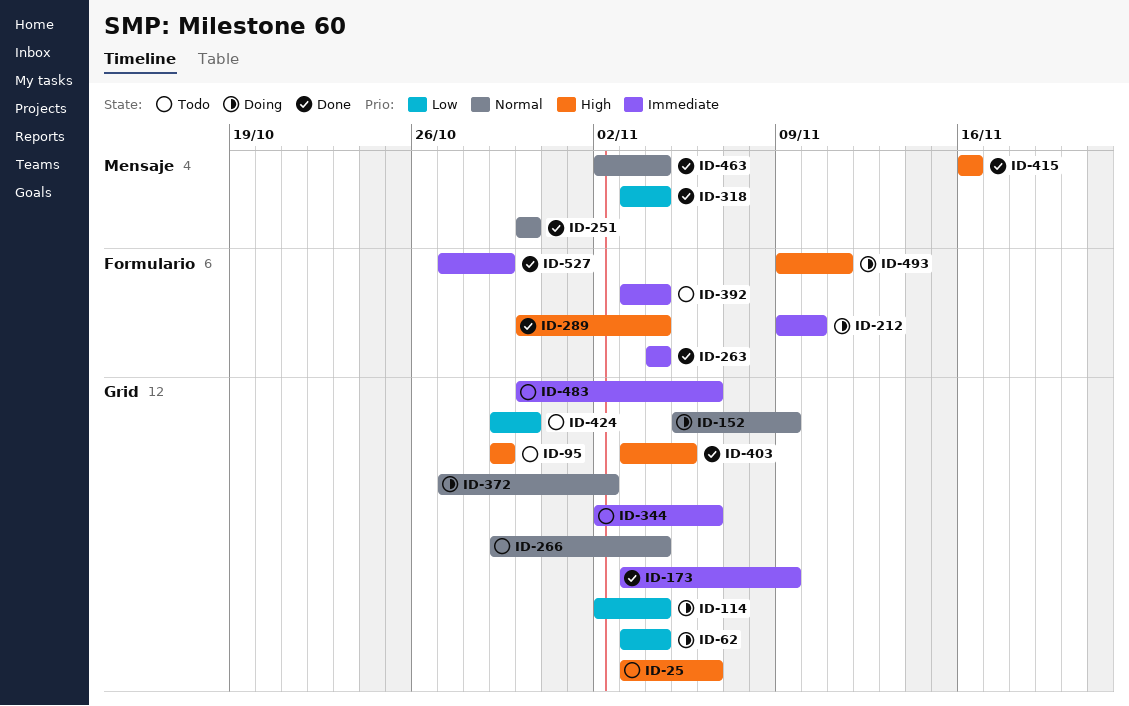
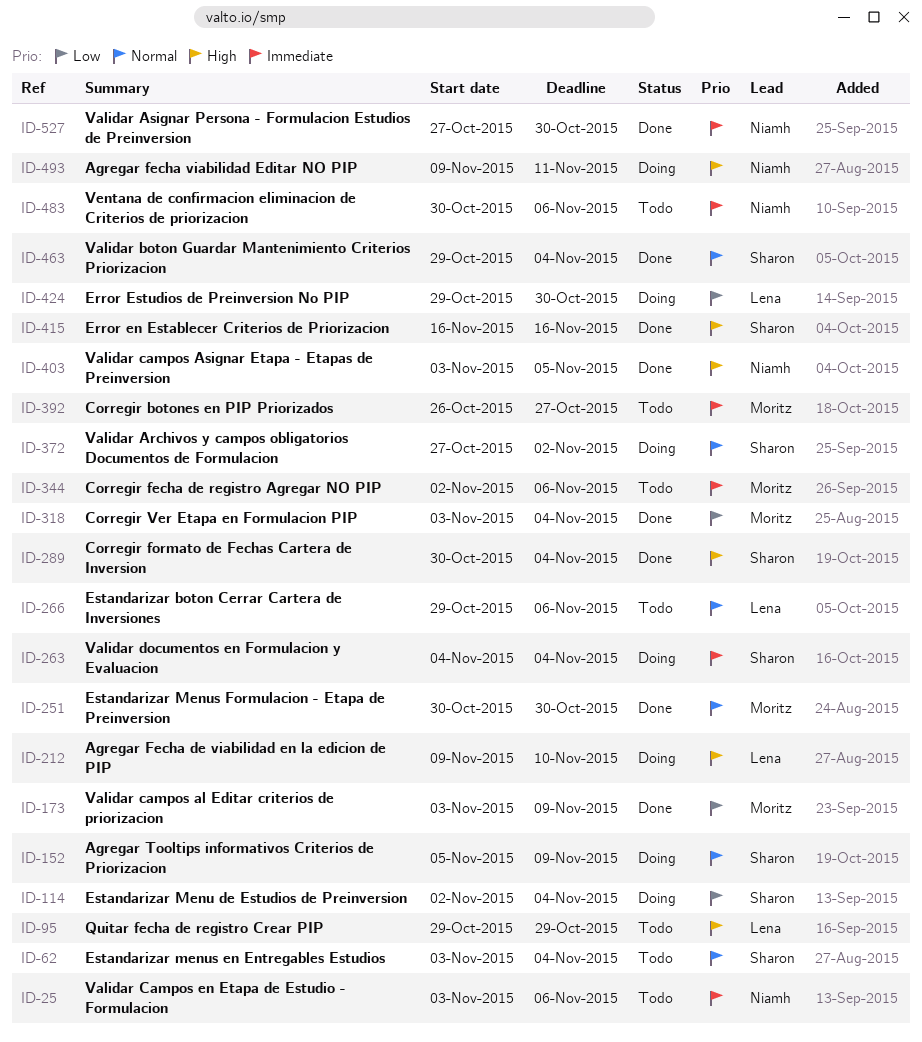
ID-25, priority: High -> Immediate
ID-62, status: Doing -> Todo
ID-62, priority: Low -> Normal
ID-173, priority: Immediate -> Low
ID-212, priority: Immediate -> High
ID-263, status: Done -> Doing
ID-266, due: Nov 4 -> Nov 6
ID-392, start: Nov 3 -> Oct 26
ID-392, due: Nov 4 -> Oct 27
ID-424, status: Todo -> Doing
ID-463, start: Nov 2 -> Oct 29
ID-527, due: Oct 29 -> Oct 30

